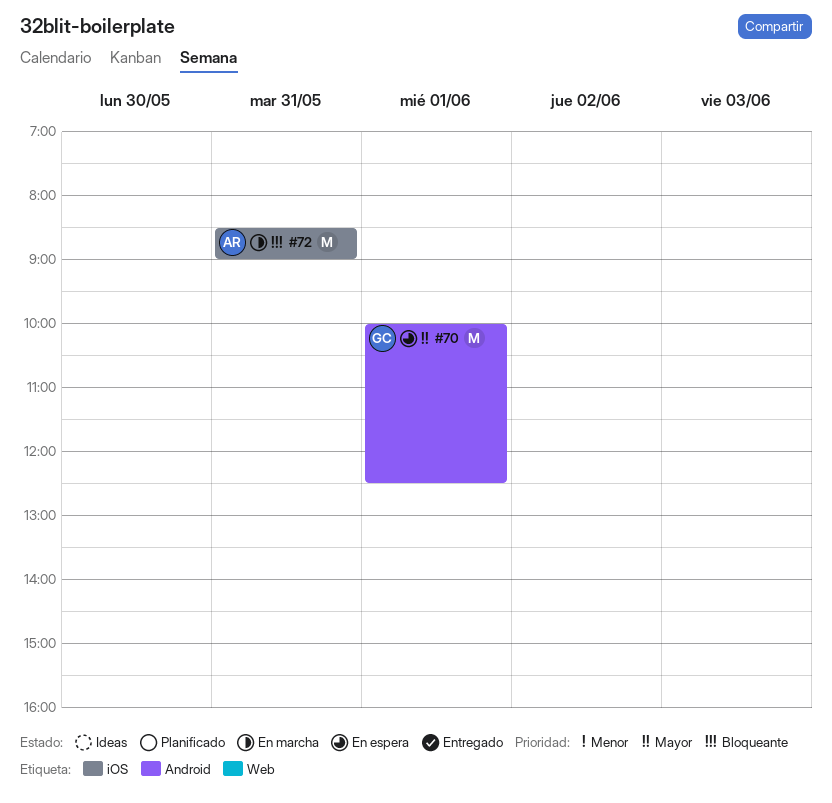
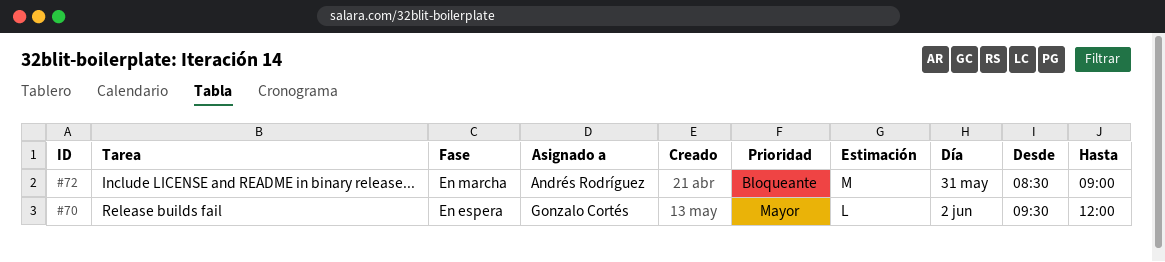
#70, estimate: M -> L
#70, day: Jun 1 -> Jun 2
#70, begins: 10:00 -> 09:30
#70, ends: 12:30 -> 12:00

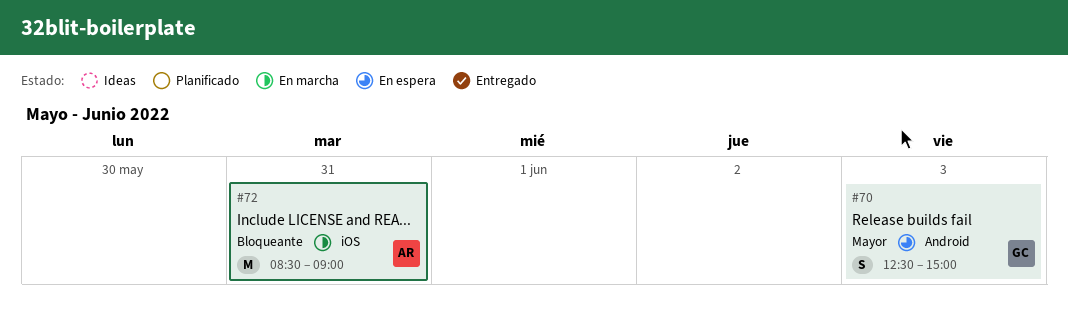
#70, estimate: L -> S
#70, day: Jun 2 -> Jun 3
#70, begins: 09:30 -> 12:30
#70, ends: 12:00 -> 15:00

